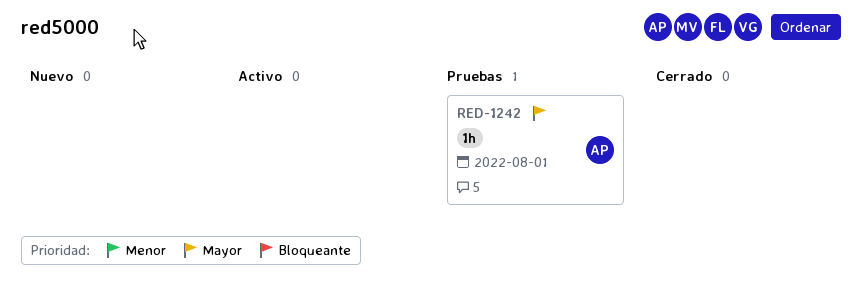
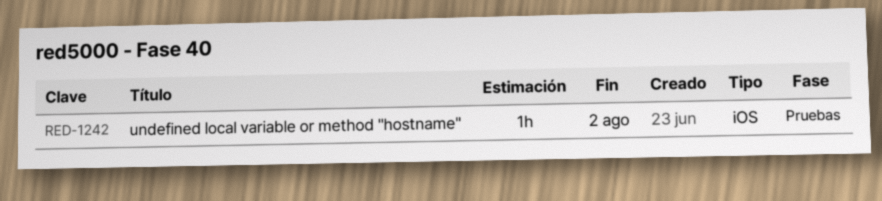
RED-1242, due: Aug 1 -> Aug 2

